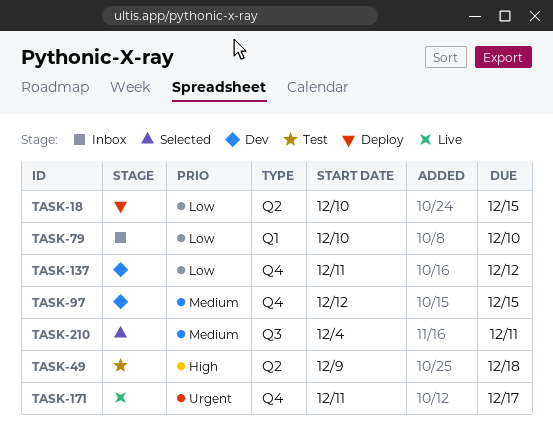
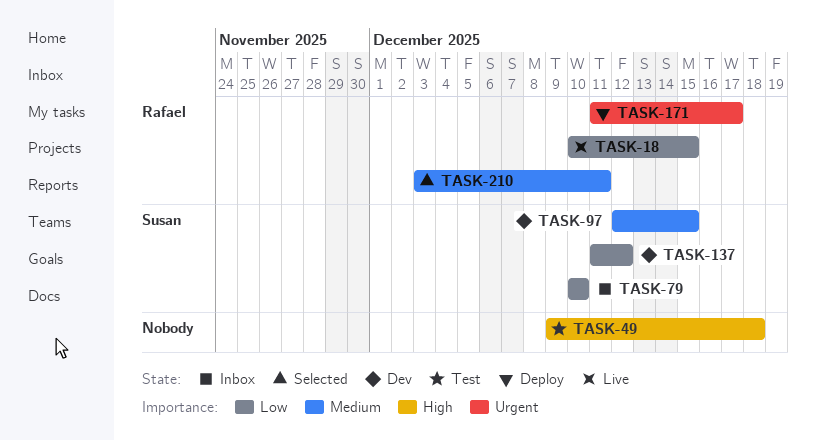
TASK-18, status: Deploy -> Live
TASK-171, status: Live -> Deploy
TASK-210, start: Dec 4 -> Dec 3

